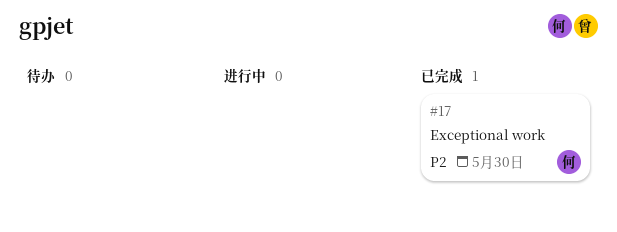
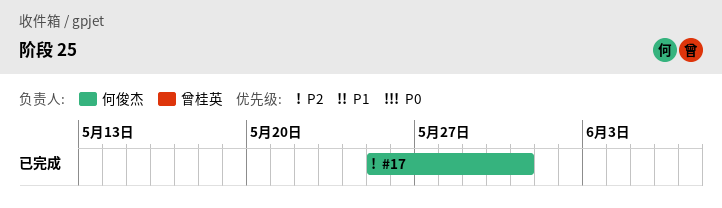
#17, due: May 30 -> May 31

